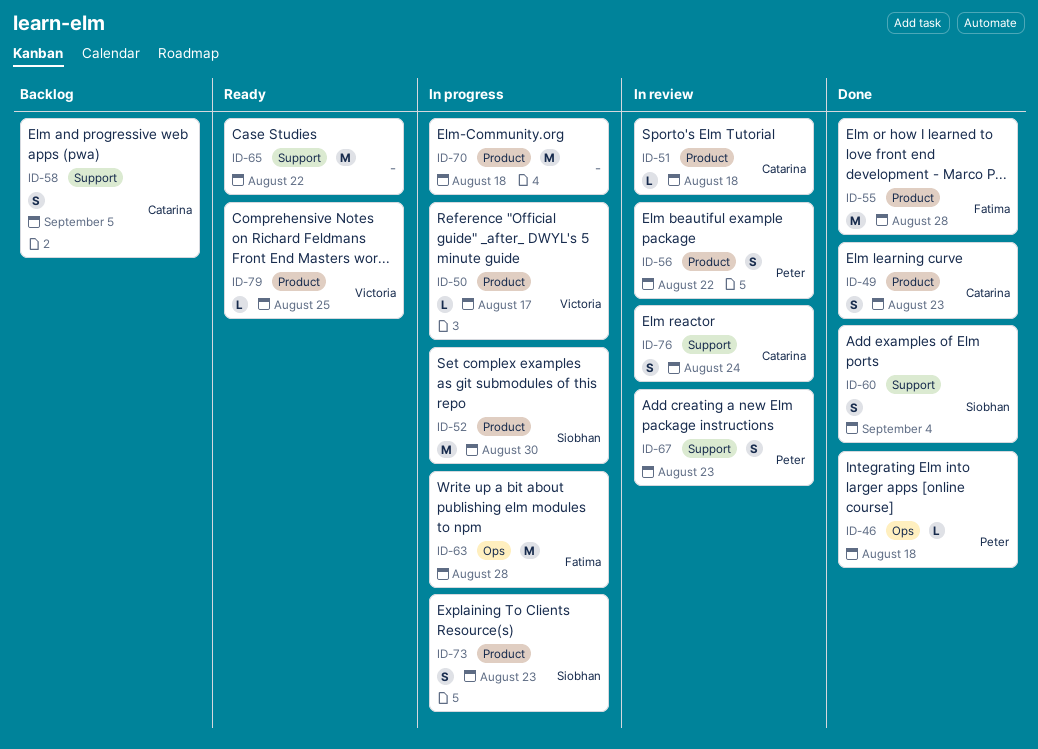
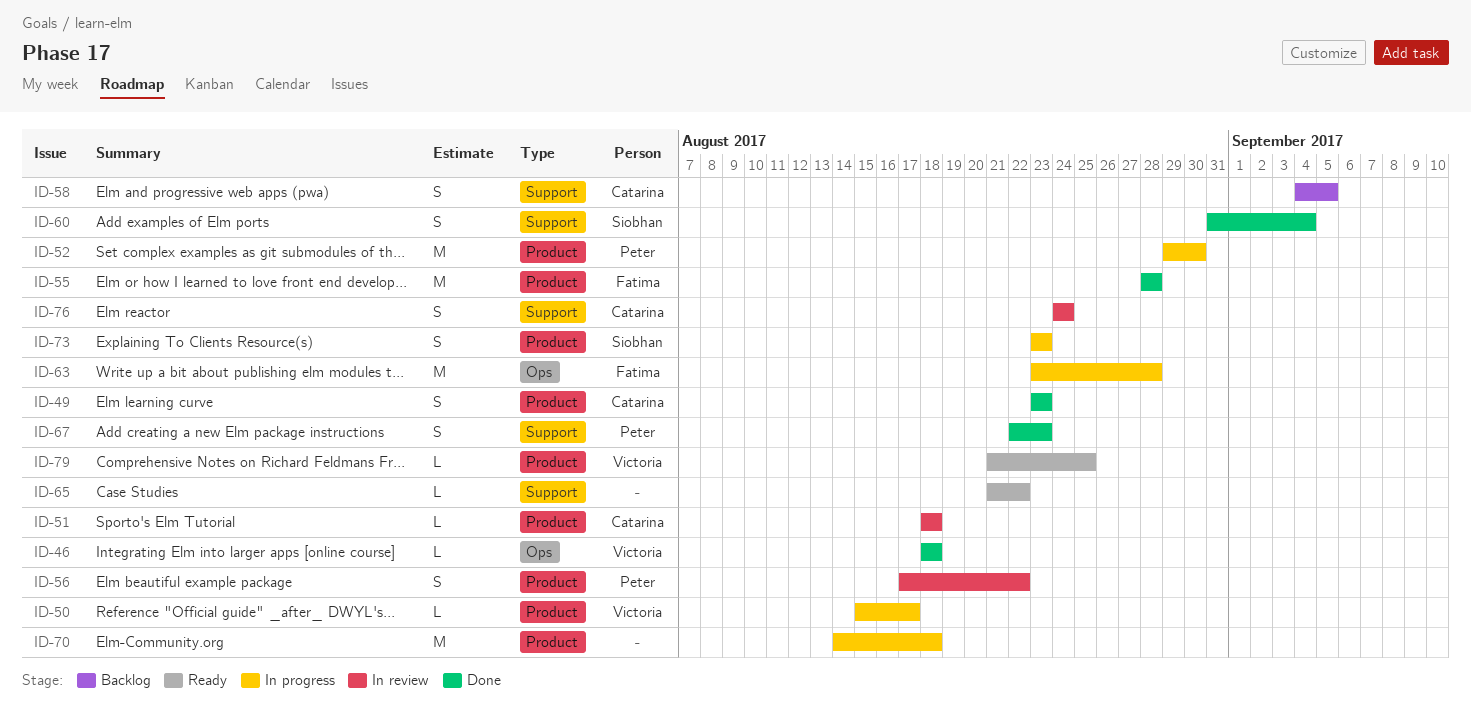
ID-46, owner: Peter -> Victoria
ID-52, owner: Siobhan -> Peter
ID-65, estimate: M -> L
ID-67, status: In review -> Done

